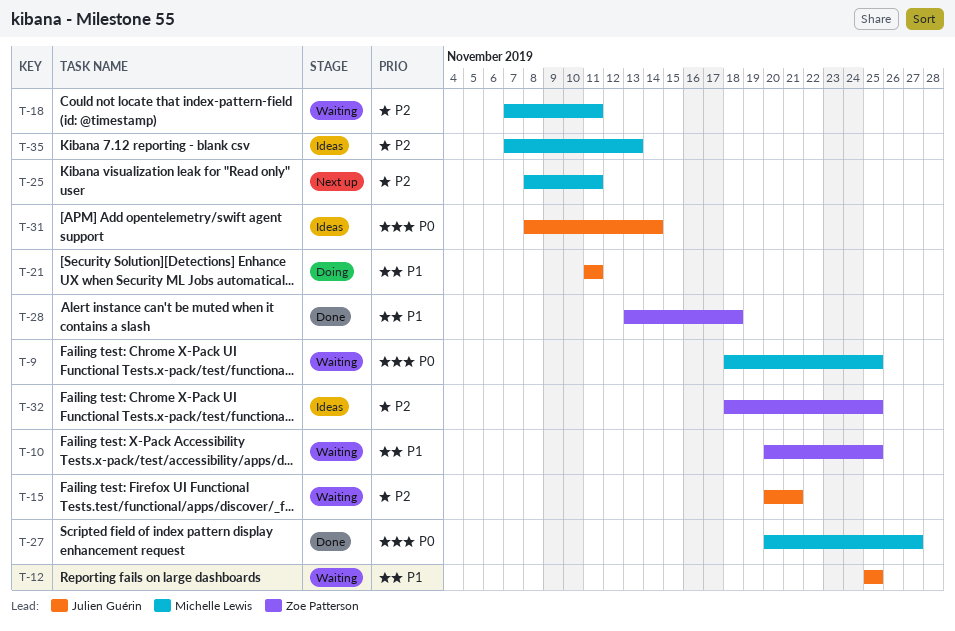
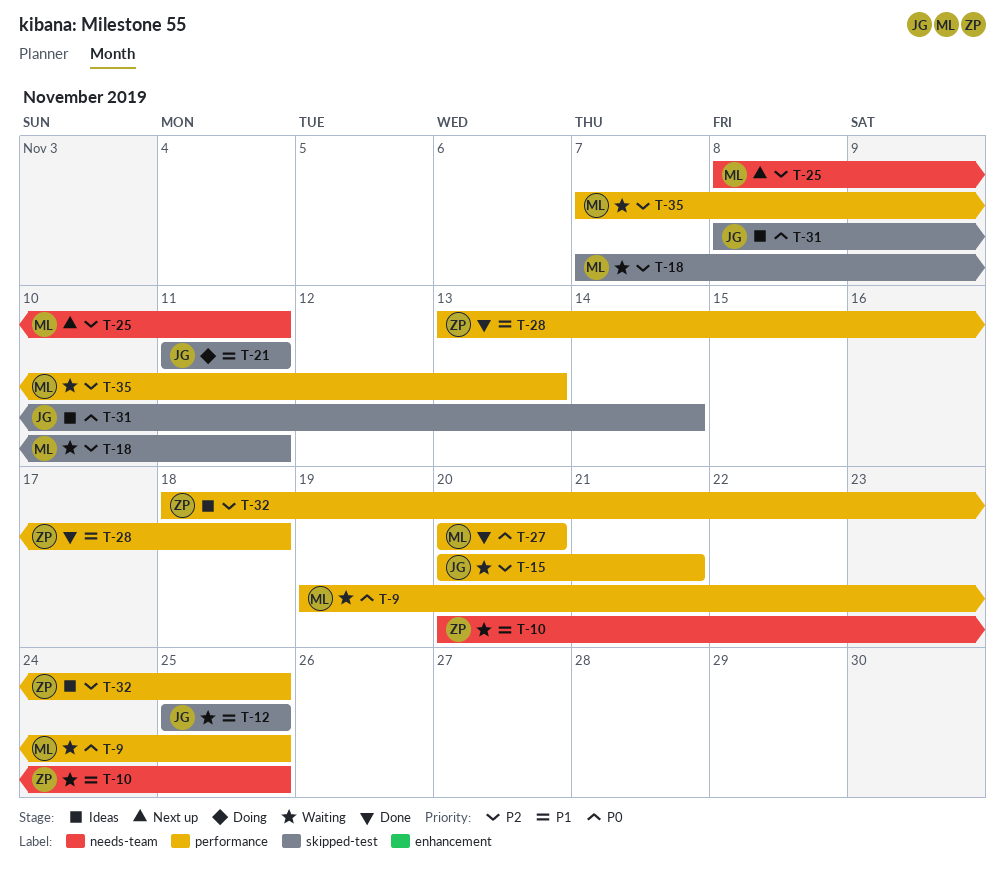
T-9, start: Nov 18 -> Nov 19
T-27, due: Nov 27 -> Nov 20
T-35, status: Ideas -> Waiting

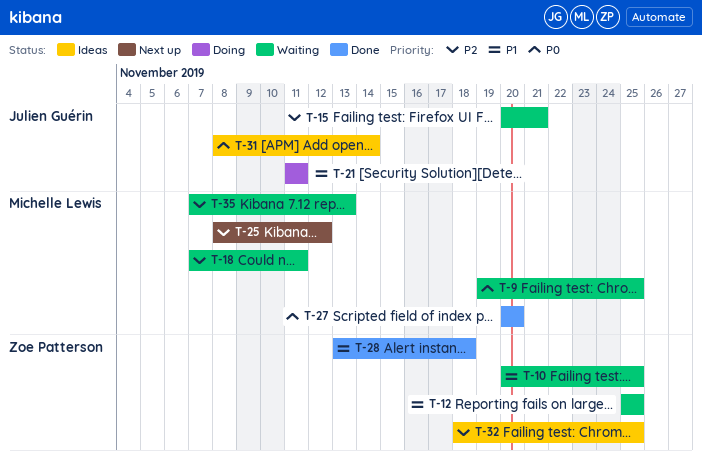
T-12, owner: Julien Guérin -> Zoe Patterson
T-25, due: Nov 11 -> Nov 12

